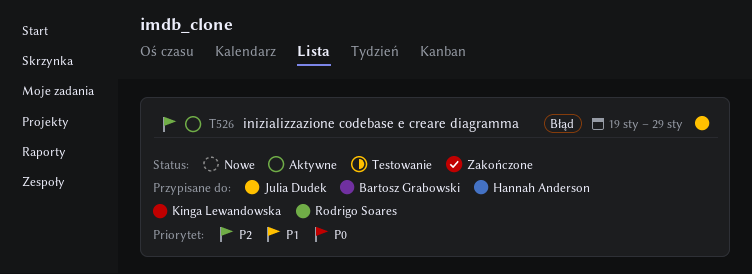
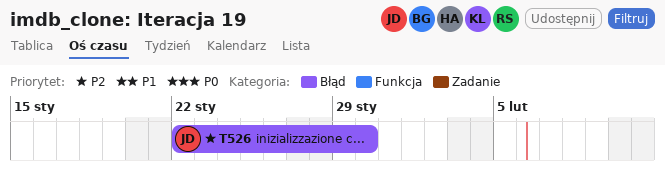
T526, start: Jan 19 -> Jan 22
T526, due: Jan 29 -> Jan 30

